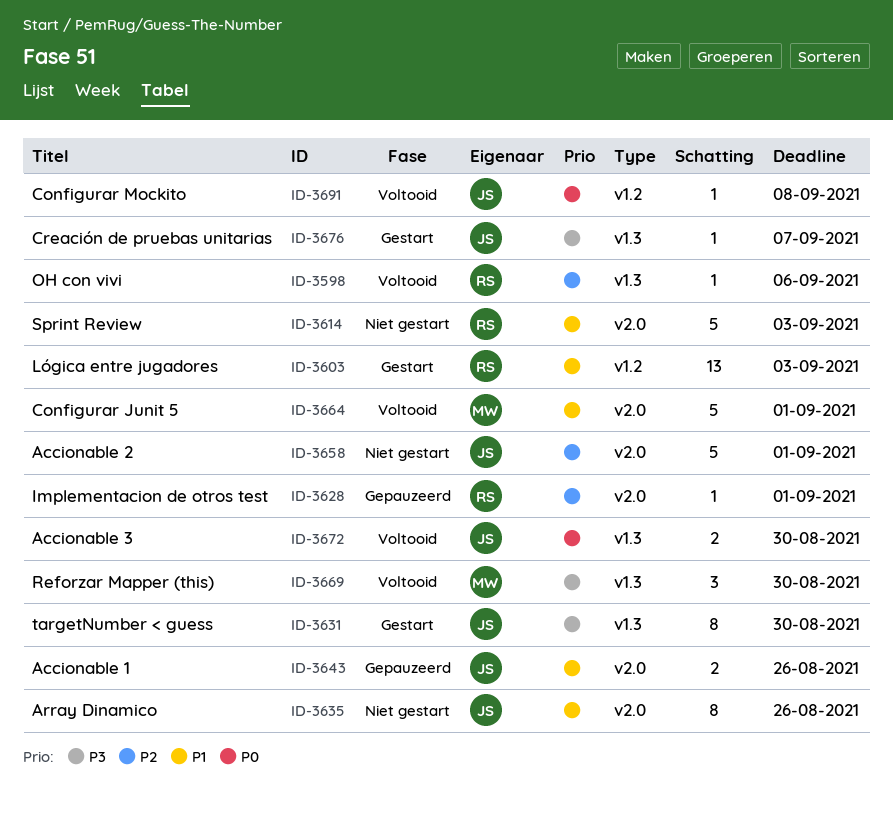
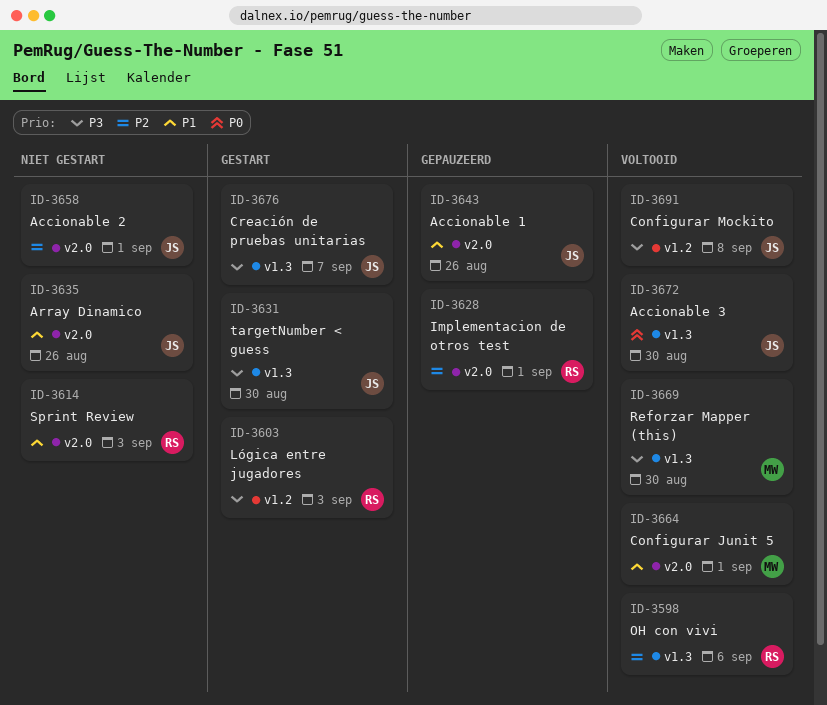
ID-3603, priority: P1 -> P3
ID-3691, priority: P0 -> P3

